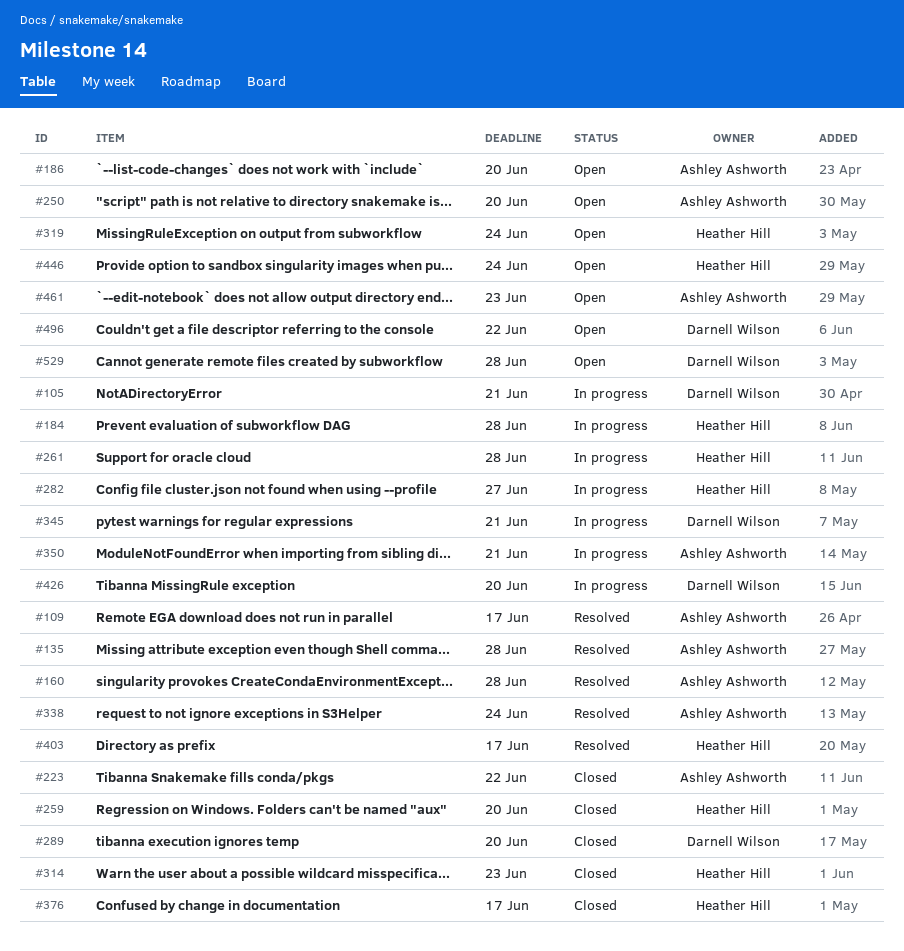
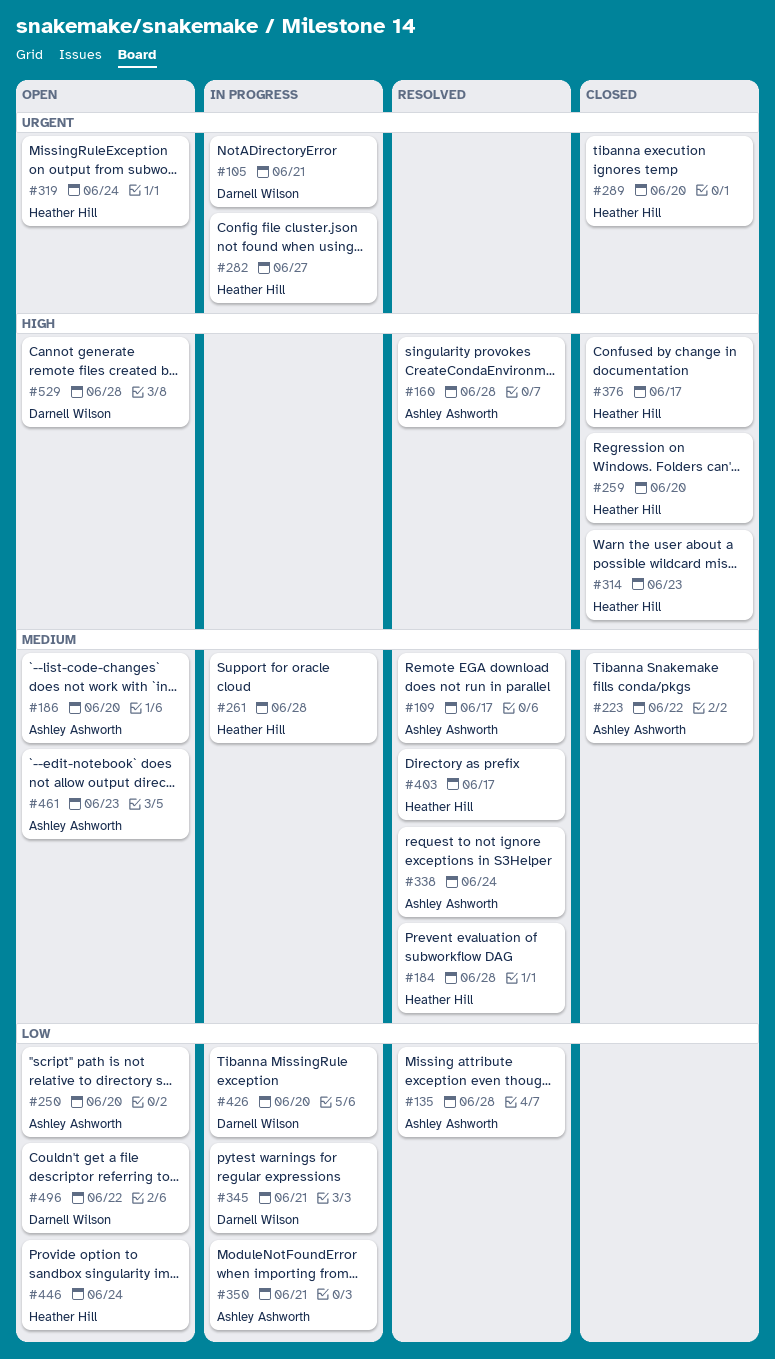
#184, status: In progress -> Resolved
#289, owner: Darnell Wilson -> Heather Hill

